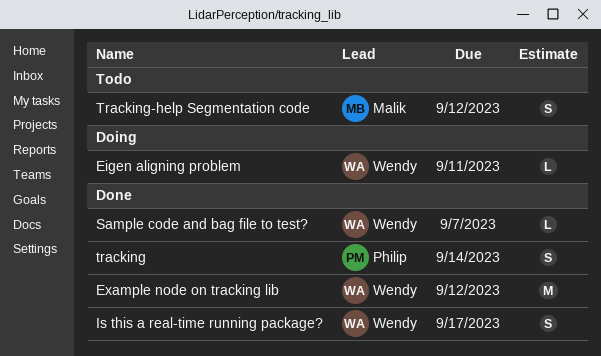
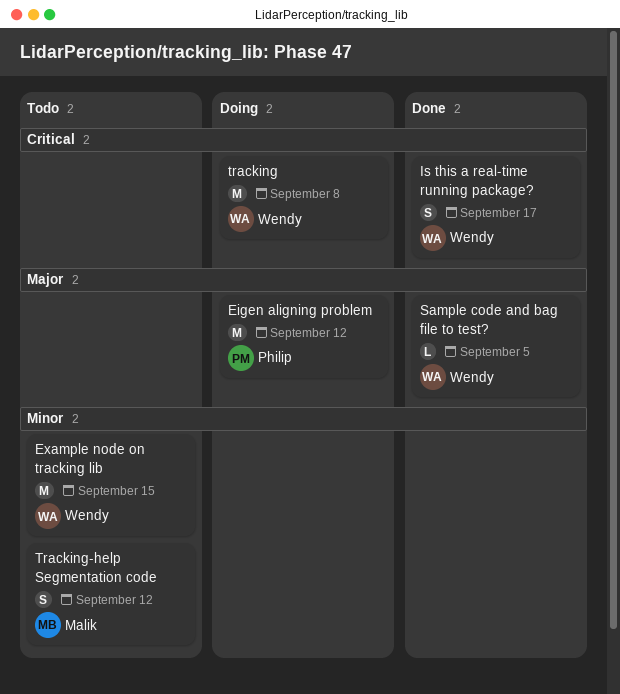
Eigen aligning problem, owner: Wendy -> Philip
Eigen aligning problem, estimate: L -> M
Eigen aligning problem, due: Sep 11 -> Sep 12
Example node on tracking lib, status: Done -> Todo
Example node on tracking lib, due: Sep 12 -> Sep 15
Sample code and bag file to test?, due: Sep 7 -> Sep 5
tracking, status: Done -> Doing
tracking, owner: Philip -> Wendy
tracking, estimate: S -> M
tracking, due: Sep 14 -> Sep 8

